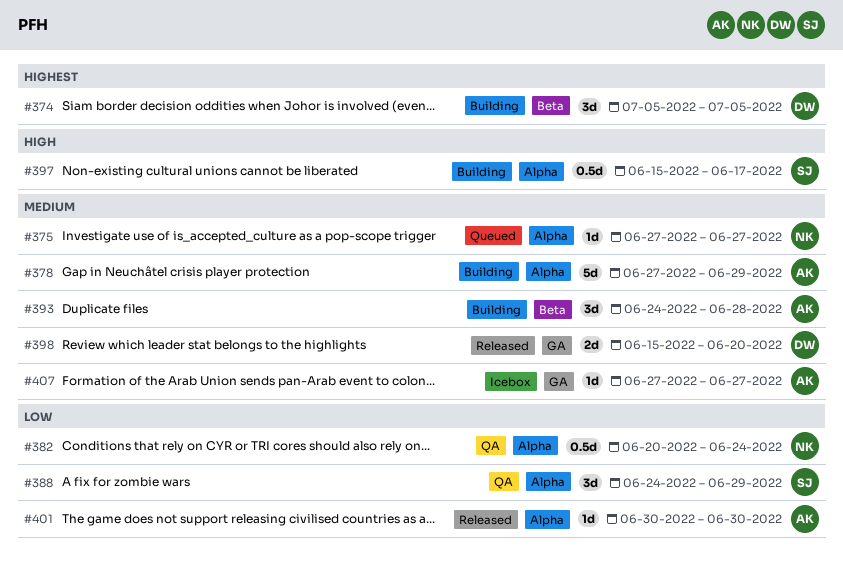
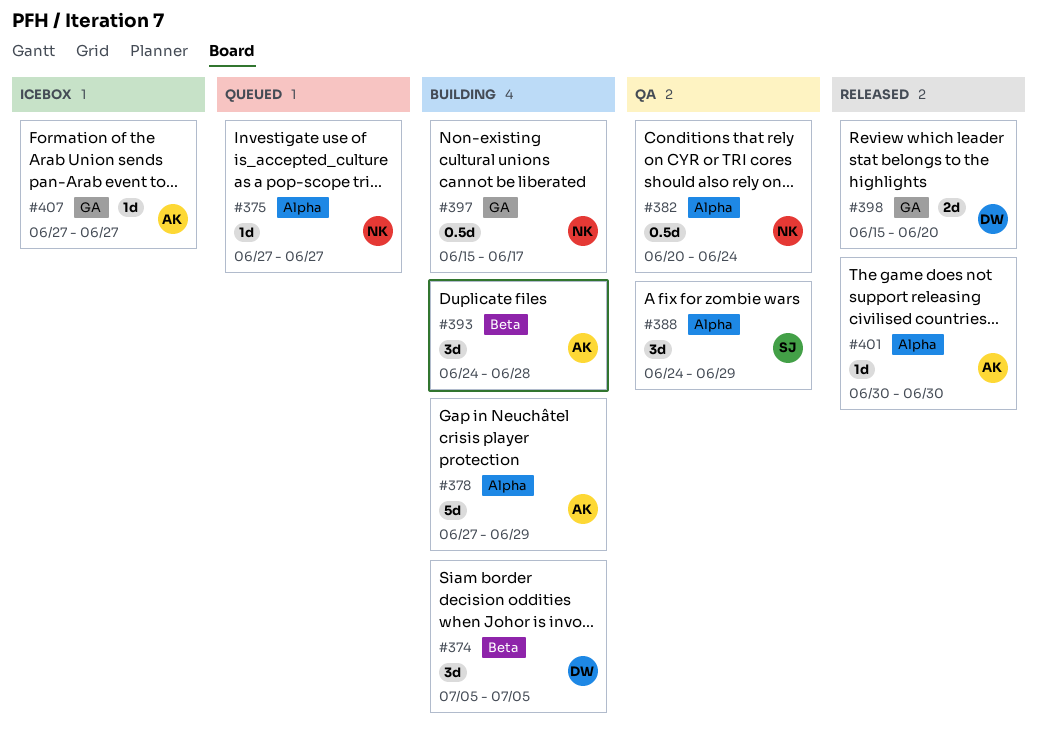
#397, owner: SJ -> NK
#397, label: Alpha -> GA

